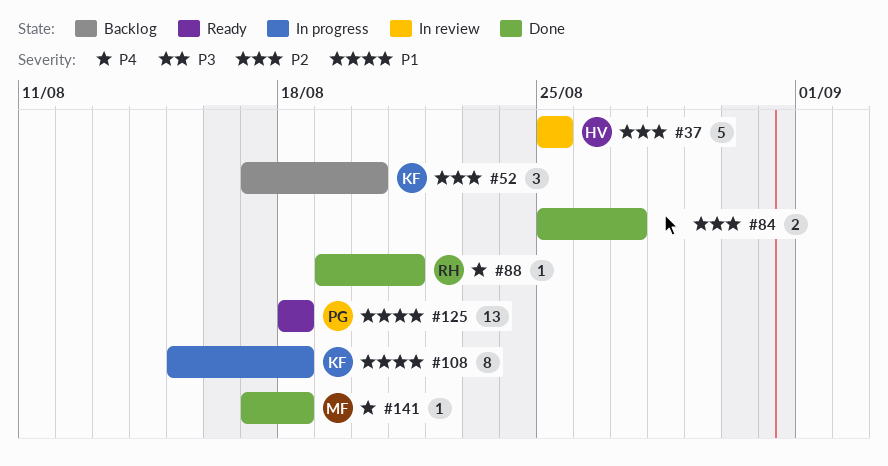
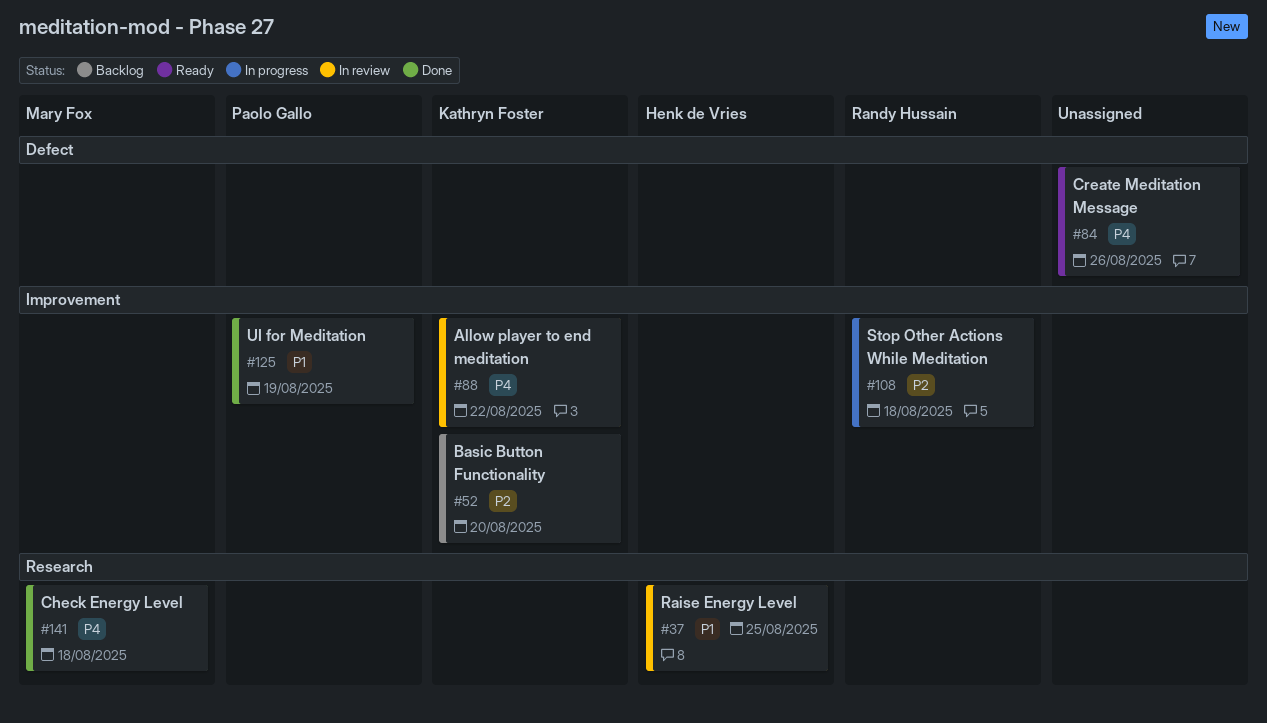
#37, priority: P2 -> P1
#84, status: Done -> Ready
#84, priority: P2 -> P4
#84, due: Aug 27 -> Aug 26
#88, status: Done -> In review
#88, owner: Randy Hussain -> Kathryn Foster
#88, due: Aug 21 -> Aug 22
#108, owner: Kathryn Foster -> Randy Hussain
#108, priority: P1 -> P2
#125, status: Ready -> Done
#125, due: Aug 18 -> Aug 19

